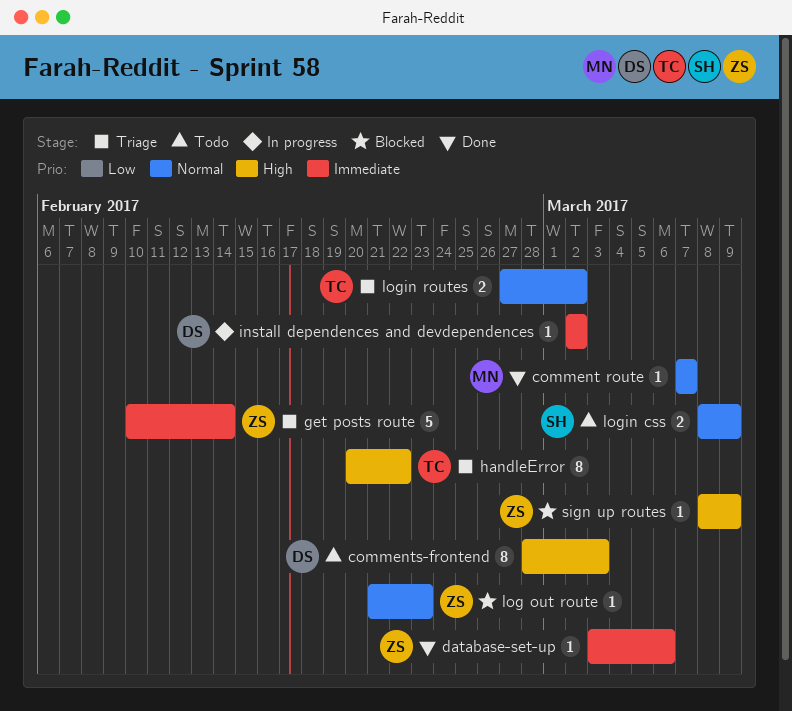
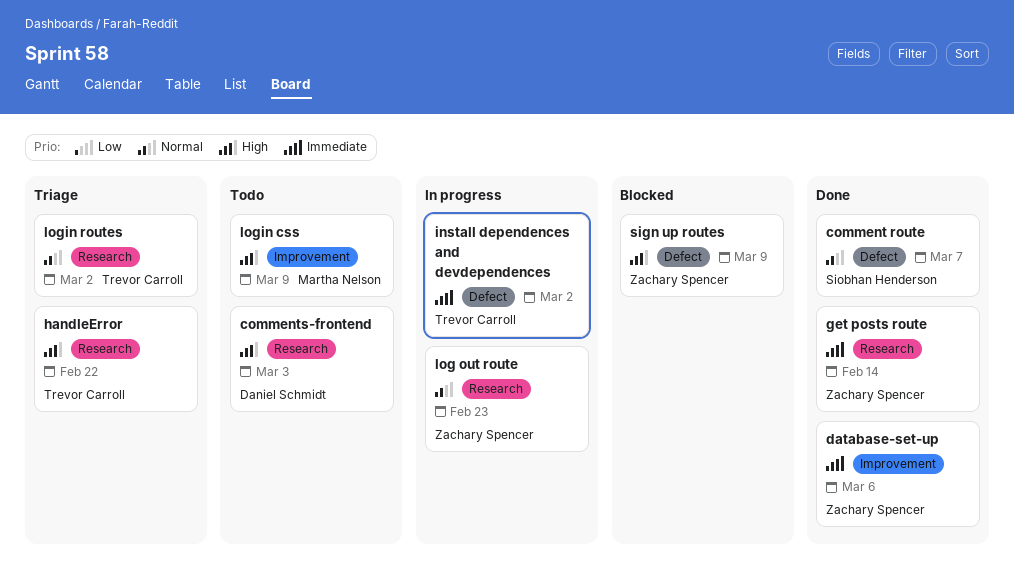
comment route, owner: Martha Nelson -> Siobhan Henderson
get posts route, status: Triage -> Done
install dependences and devdependences, owner: Daniel Schmidt -> Trevor Carroll
log out route, status: Blocked -> In progress
login css, owner: Siobhan Henderson -> Martha Nelson
login css, priority: Normal -> High

